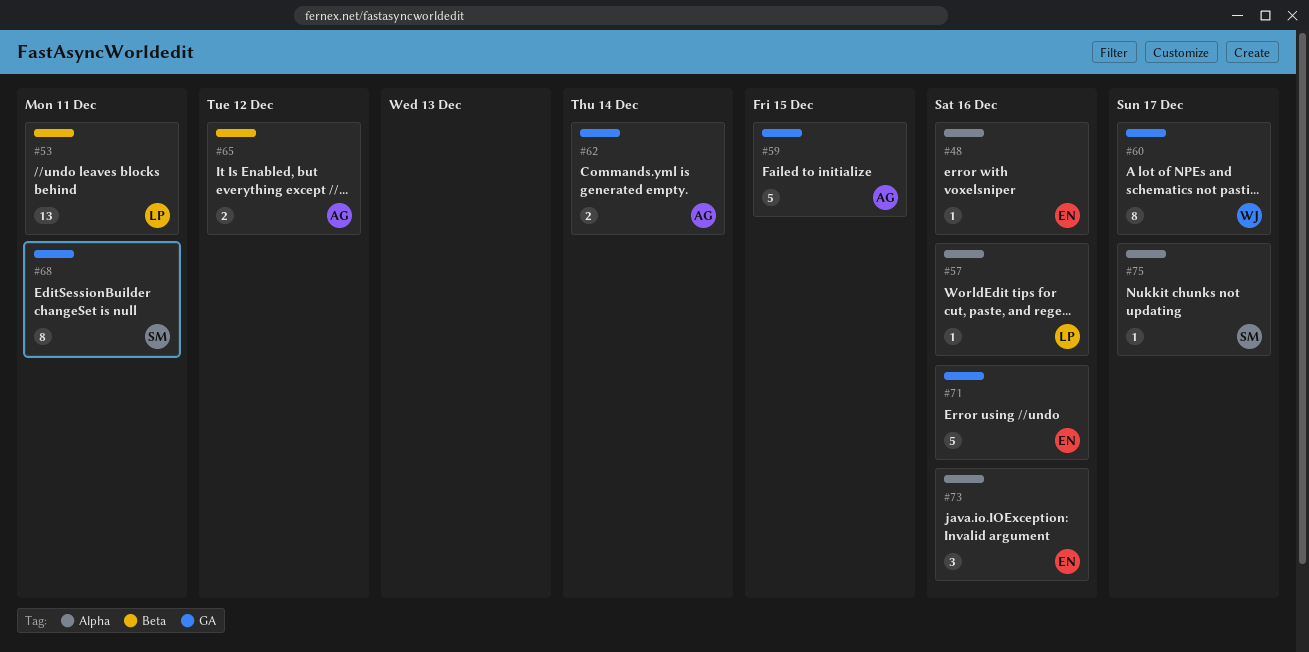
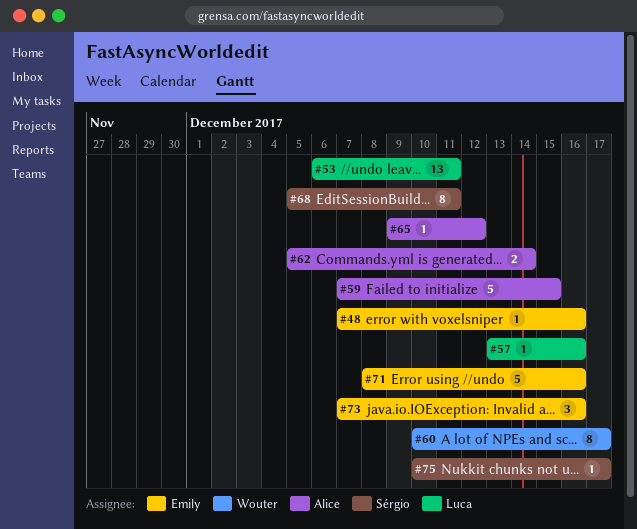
#65, estimate: 2 -> 1

